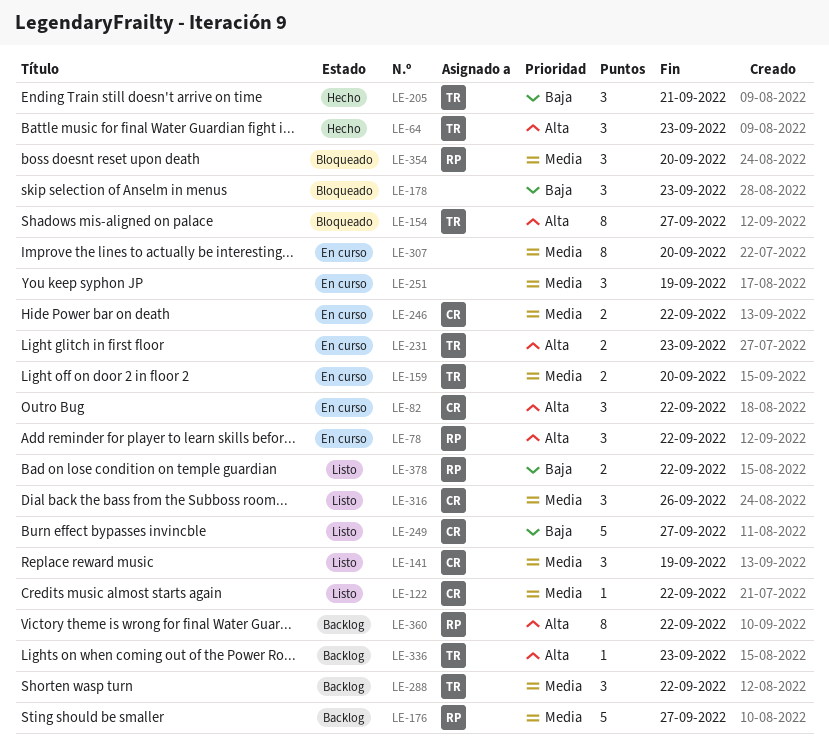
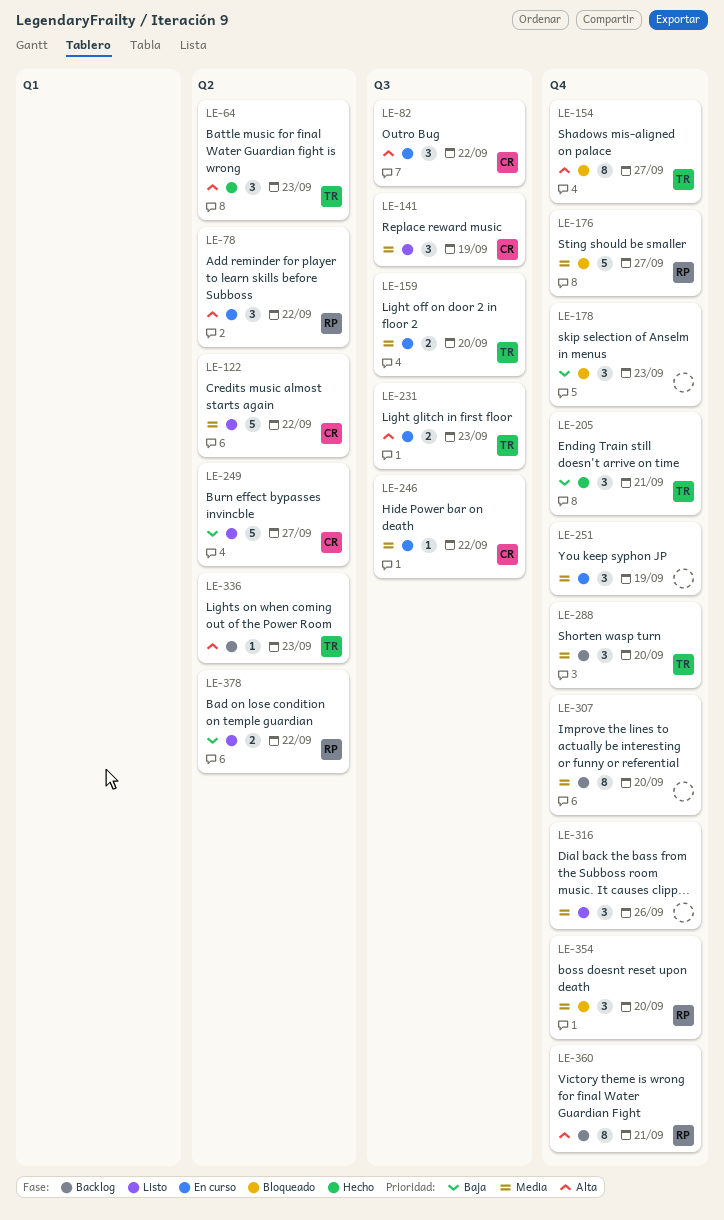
LE-122, estimate: 1 -> 5
LE-176, status: Backlog -> Bloqueado
LE-246, estimate: 2 -> 1
LE-288, due: Sep 22 -> Sep 20
LE-307, status: En curso -> Backlog
LE-316, owner: CR -> none
LE-360, due: Sep 22 -> Sep 21

